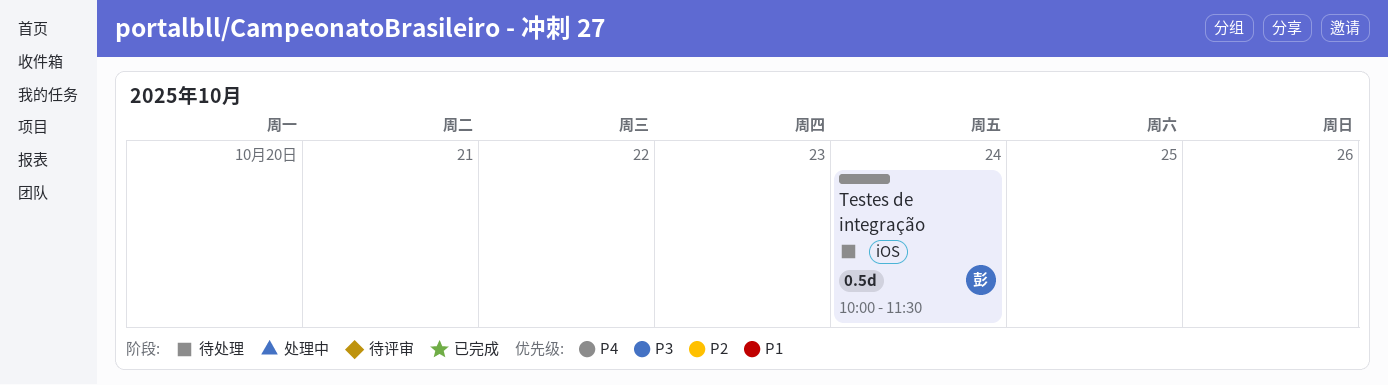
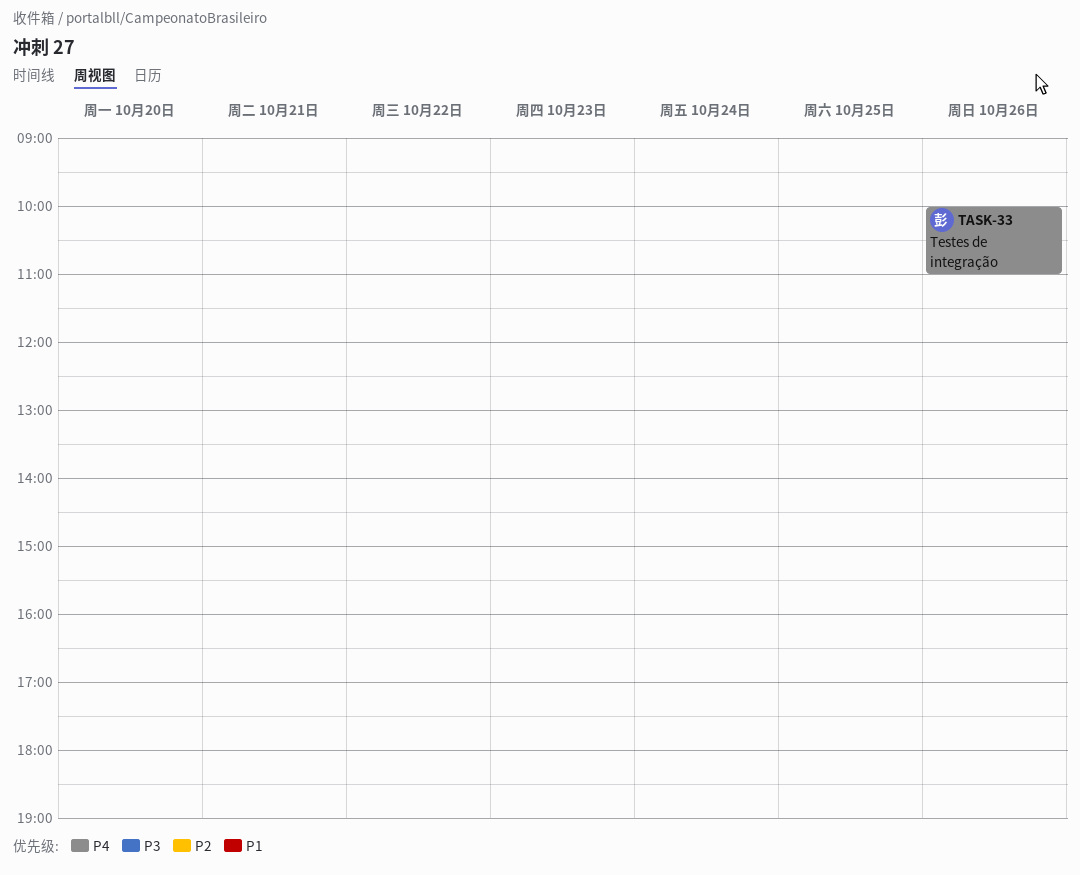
Testes de integração, day: Oct 24 -> Oct 26
Testes de integração, ends: 11:30 -> 11:00

